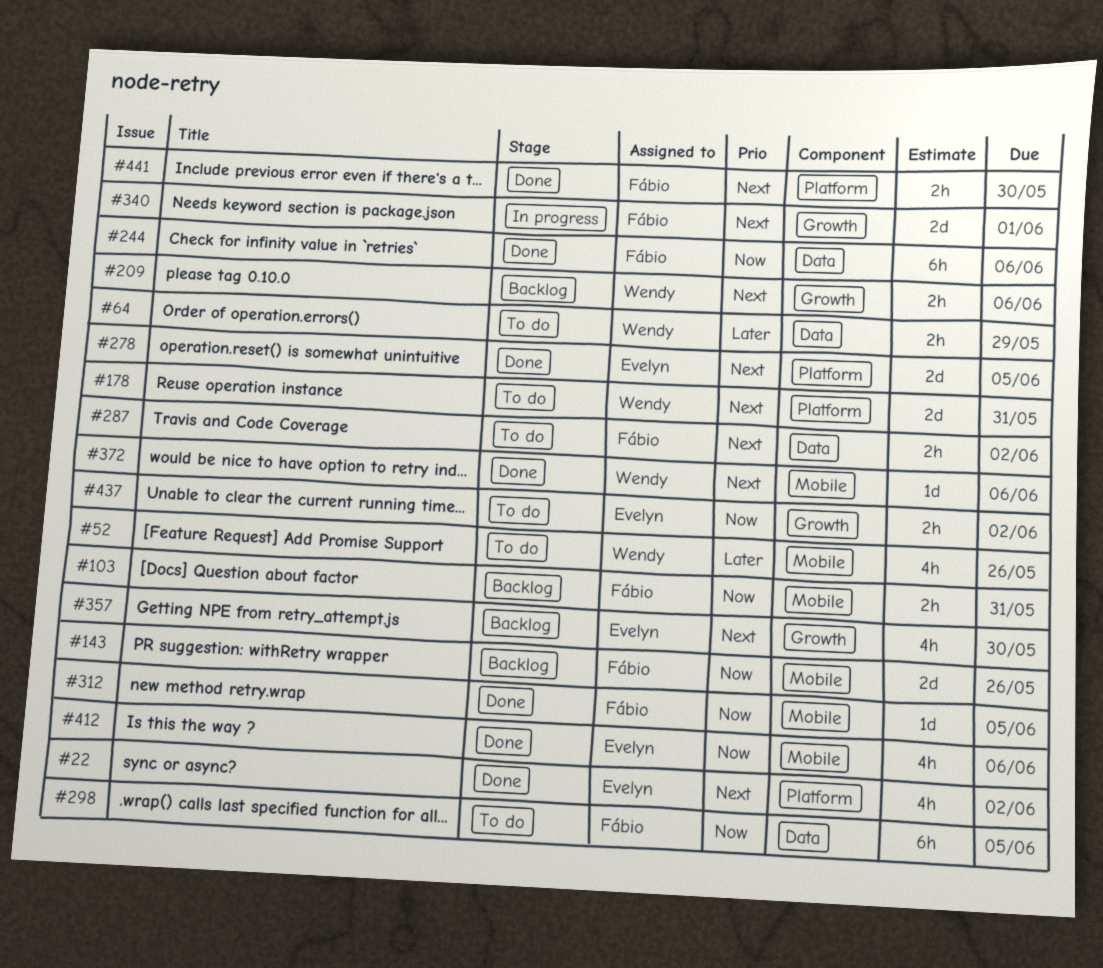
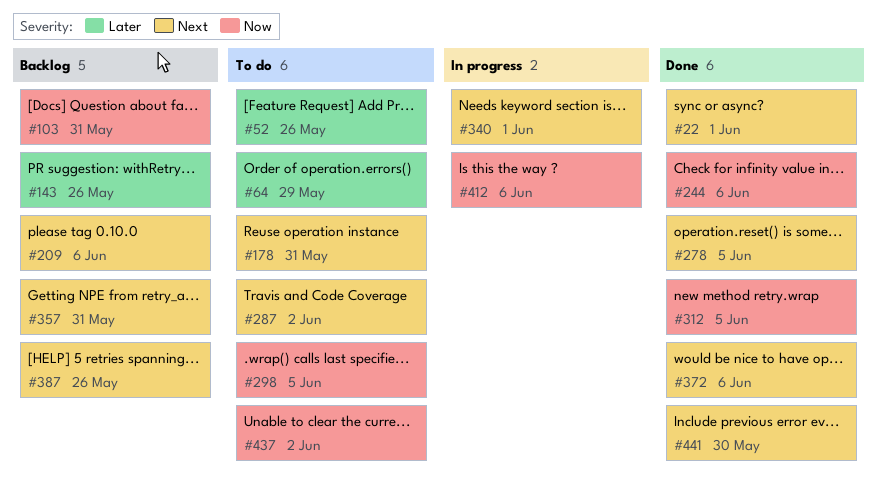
#22, due: Jun 2 -> Jun 1
#143, priority: Now -> Later
#357, due: May 30 -> May 31
#387: none -> present
#412, status: Done -> In progress

